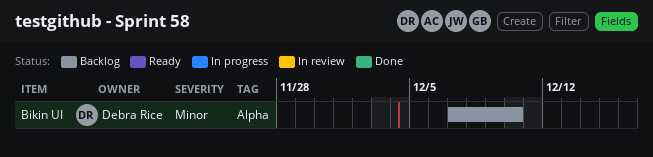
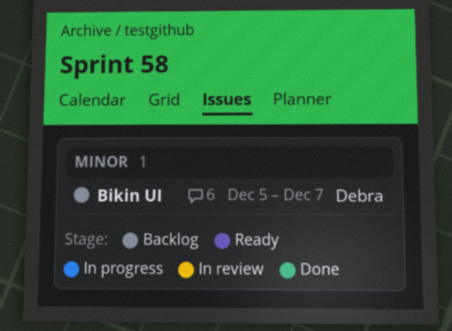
Bikin UI, start: Dec 7 -> Dec 5
Bikin UI, due: Dec 10 -> Dec 7

